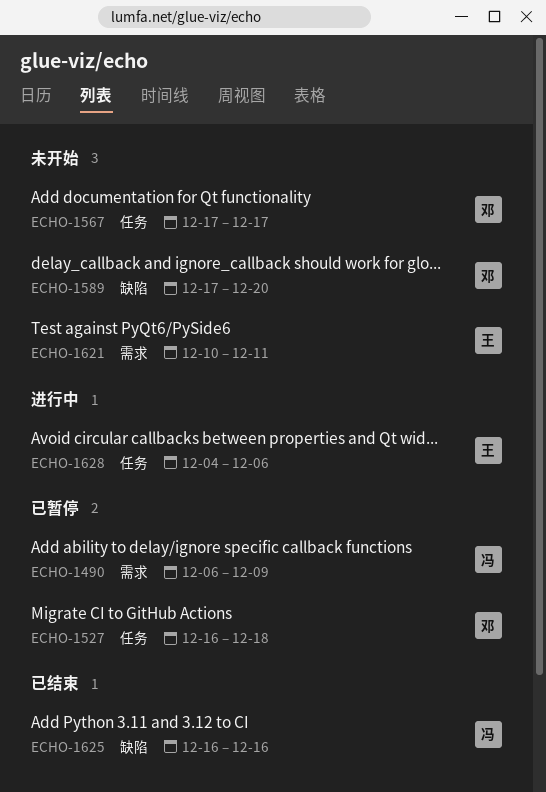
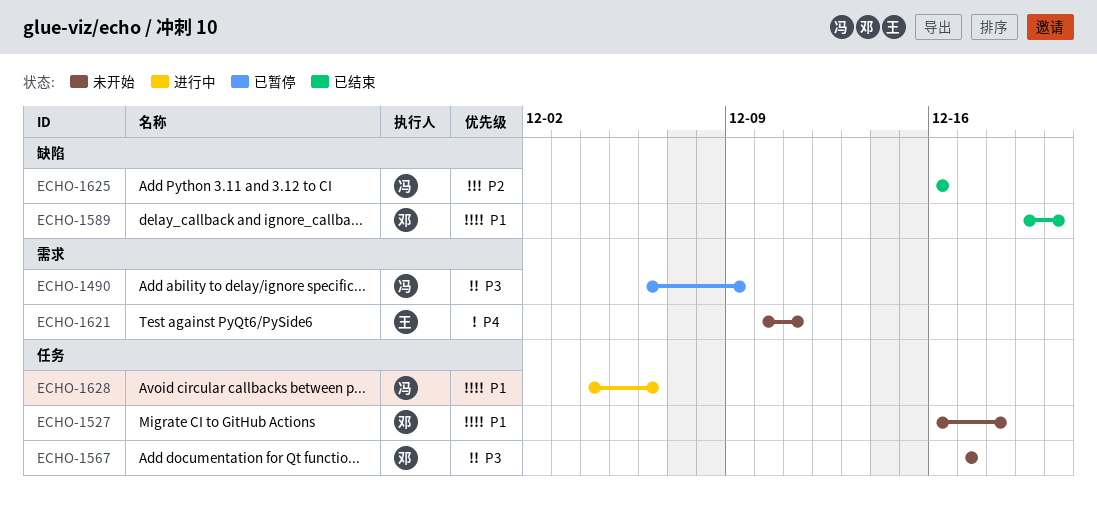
ECHO-1527, status: 已暂停 -> 未开始
ECHO-1589, status: 未开始 -> 已结束
ECHO-1589, start: Dec 17 -> Dec 19
ECHO-1628, owner: 王 -> 冯

